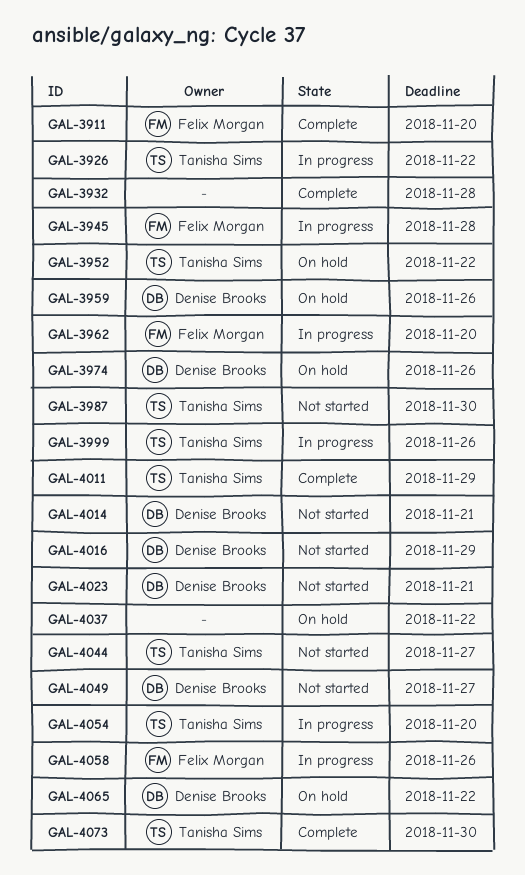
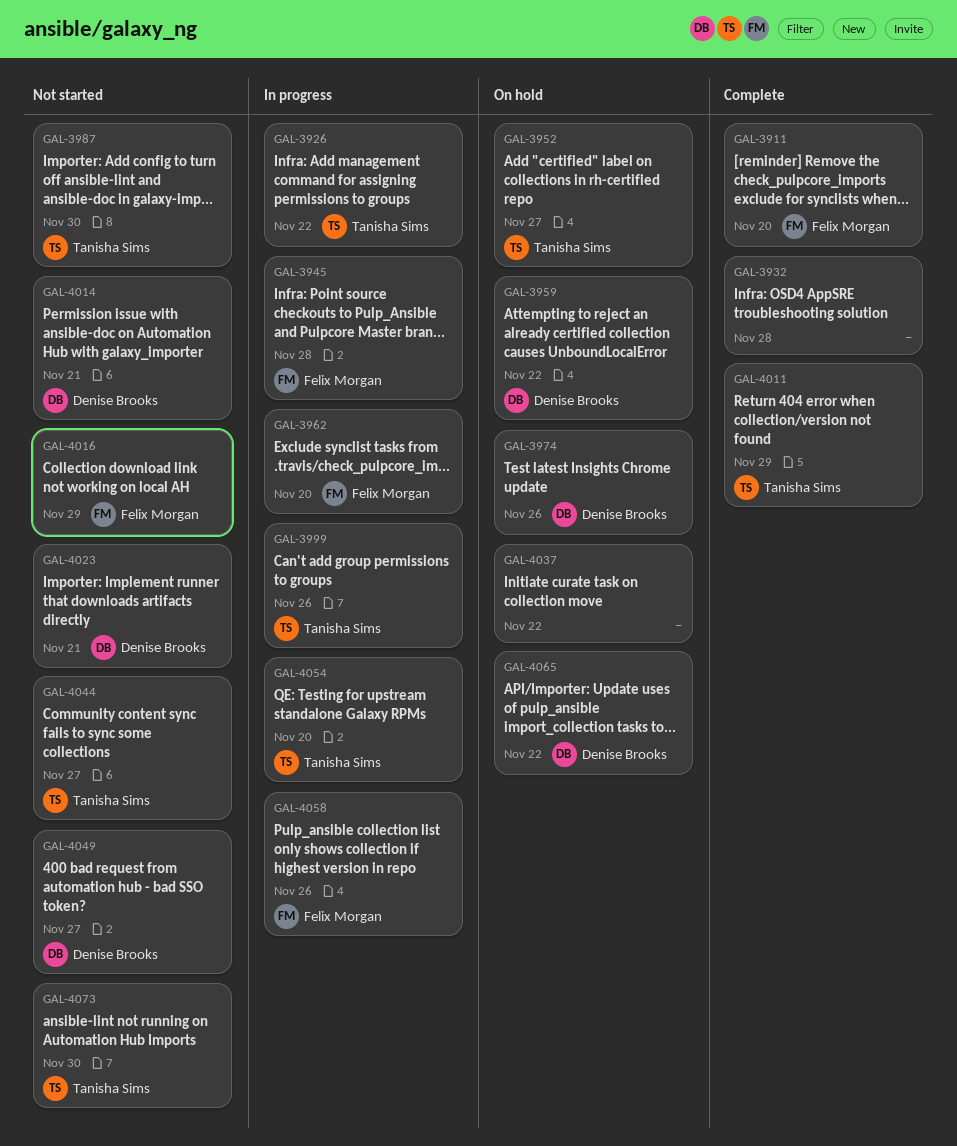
GAL-3952, due: Nov 22 -> Nov 27
GAL-3959, due: Nov 26 -> Nov 22
GAL-4016, owner: Denise Brooks -> Felix Morgan
GAL-4073, status: Complete -> Not started

